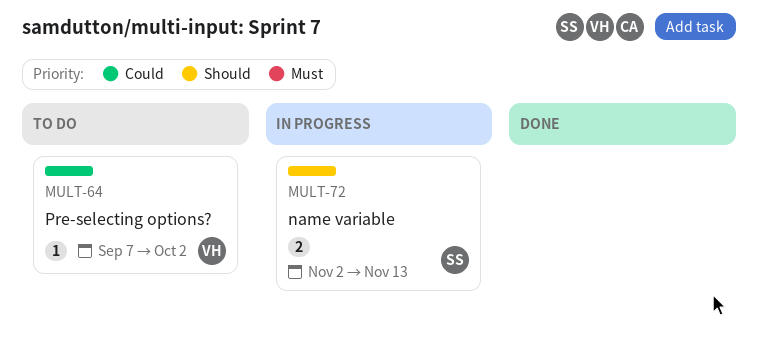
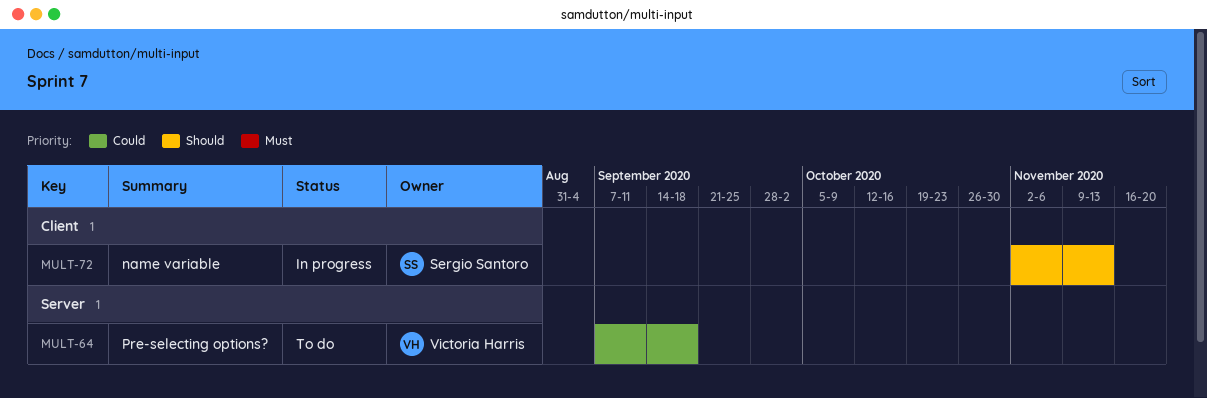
MULT-64, due: Oct 2 -> Sep 18

